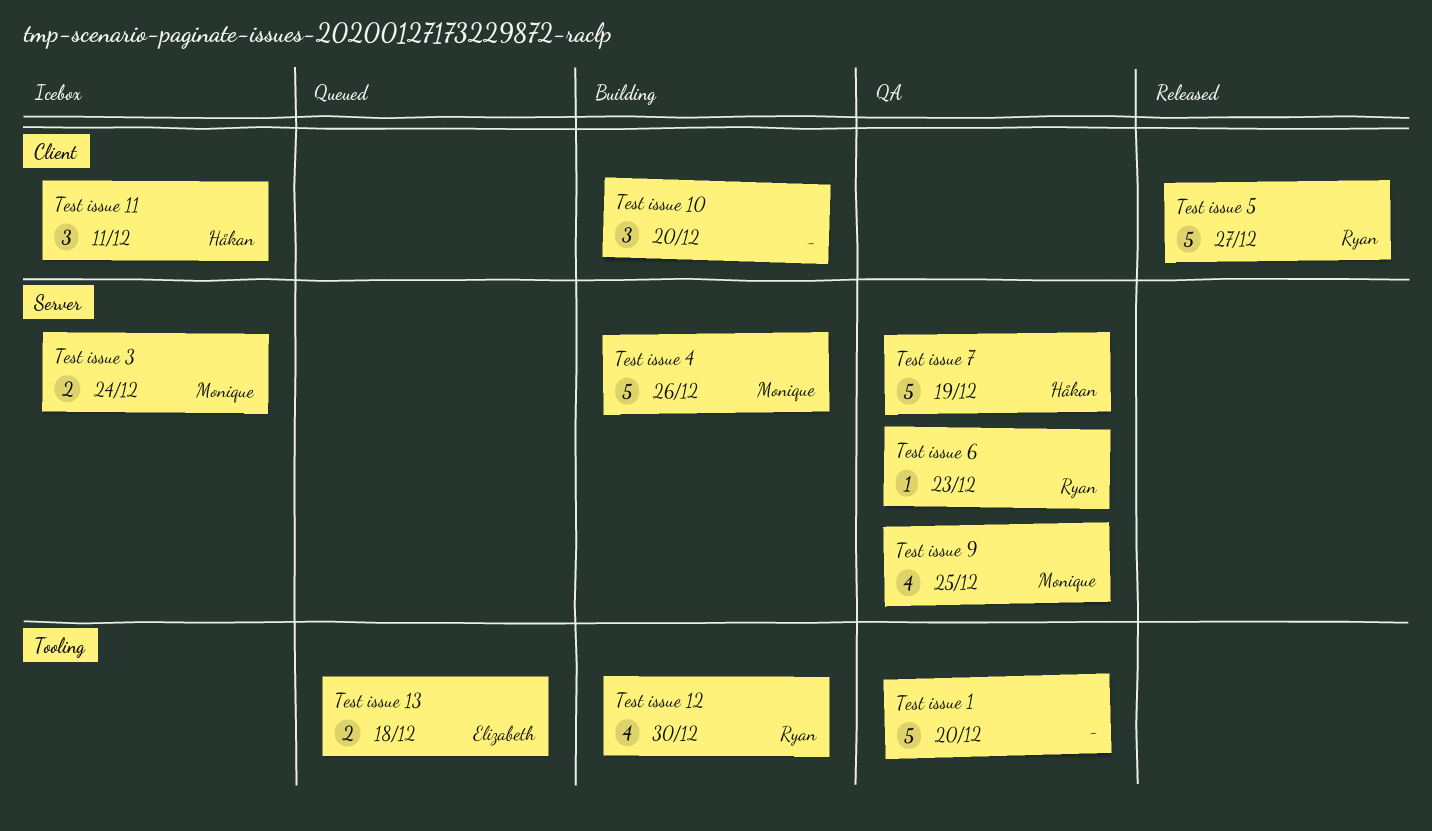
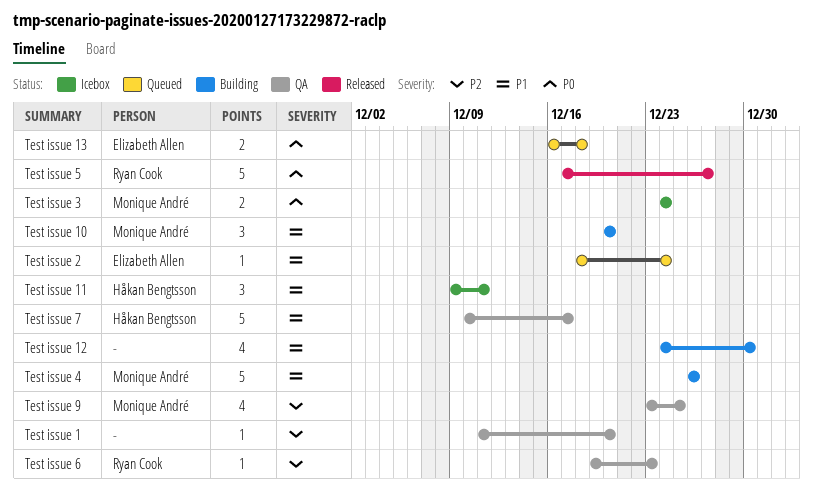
Test issue 1, estimate: 5 -> 1
Test issue 10, owner: none -> Monique André
Test issue 12, owner: Ryan Cook -> none
Test issue 2: none -> present
Test issue 7, due: Dec 19 -> Dec 17

